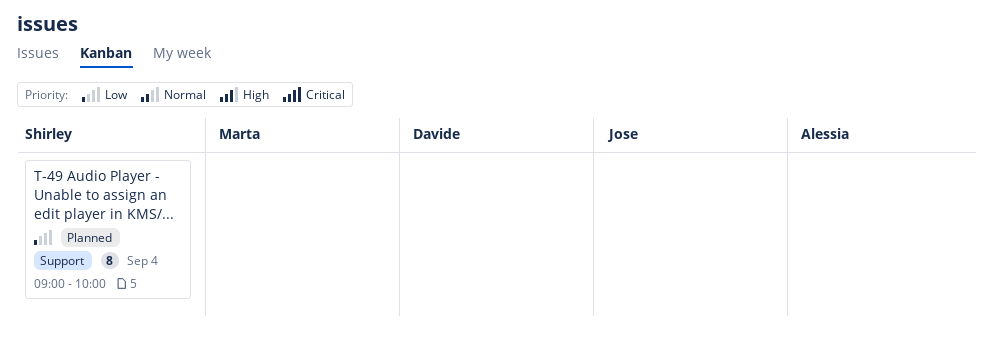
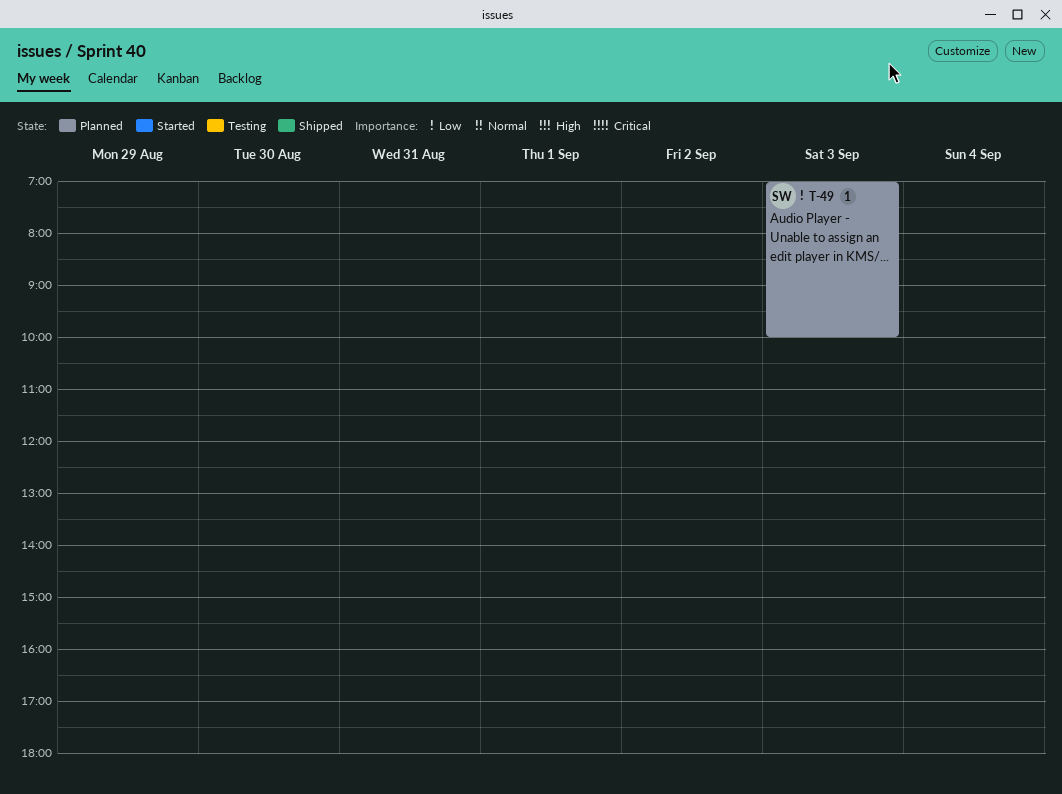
T-49, estimate: 8 -> 1
T-49, day: Sep 4 -> Sep 3
T-49, begins: 09:00 -> 07:00

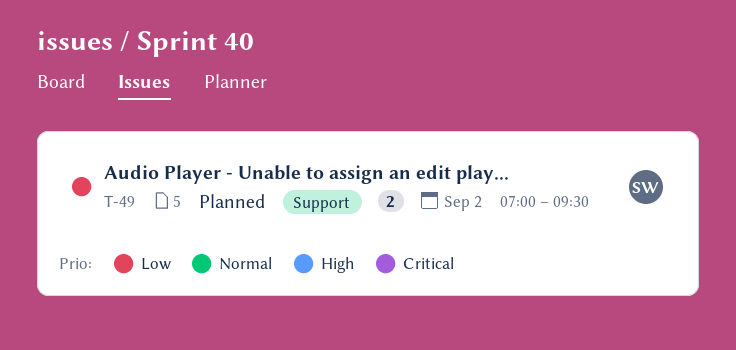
T-49, estimate: 1 -> 2
T-49, day: Sep 3 -> Sep 2
T-49, ends: 10:00 -> 09:30

